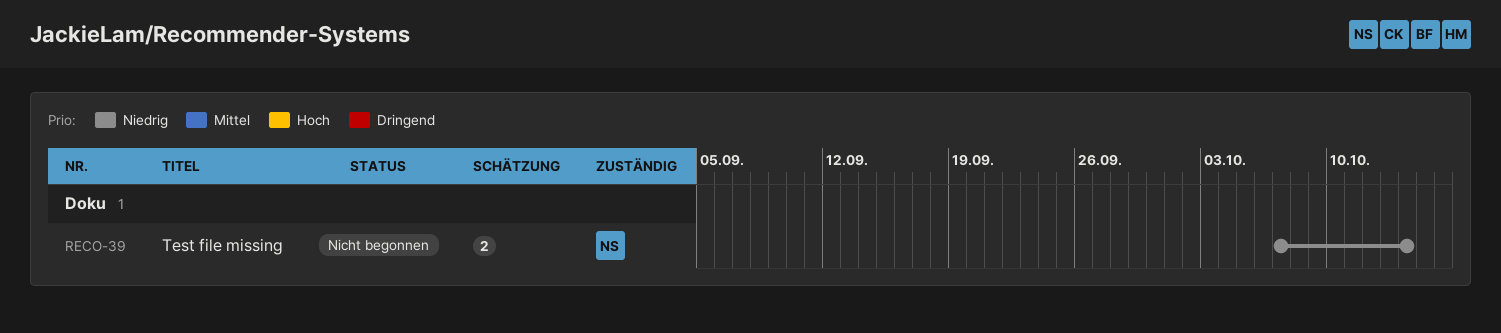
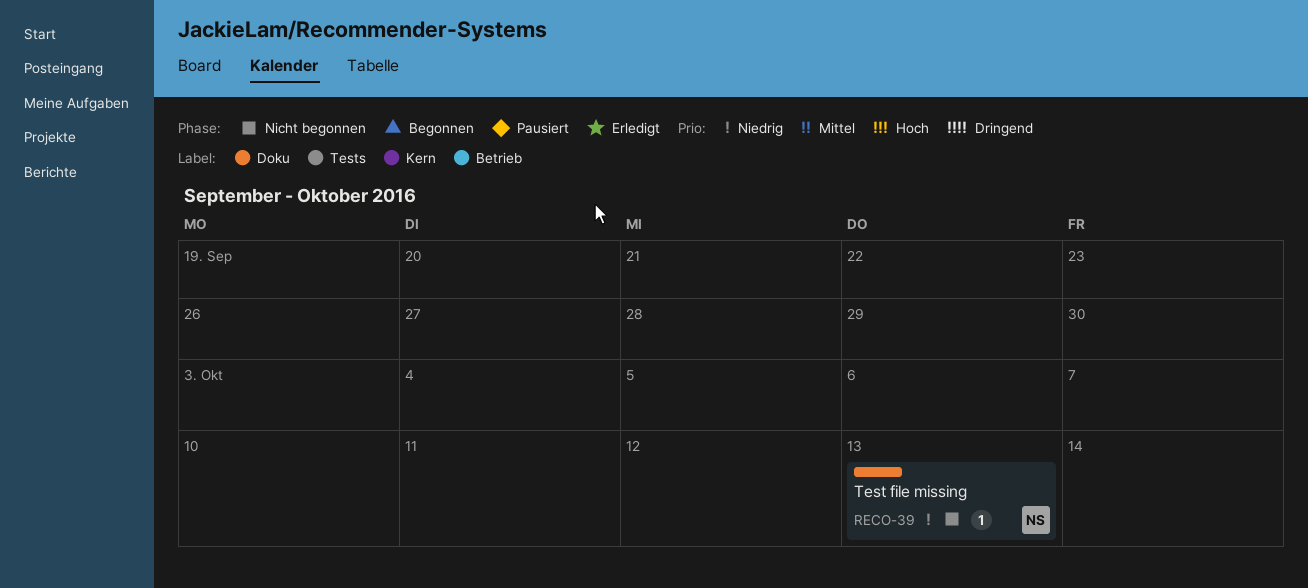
RECO-39, estimate: 2 -> 1
RECO-39, due: Oct 14 -> Oct 13

